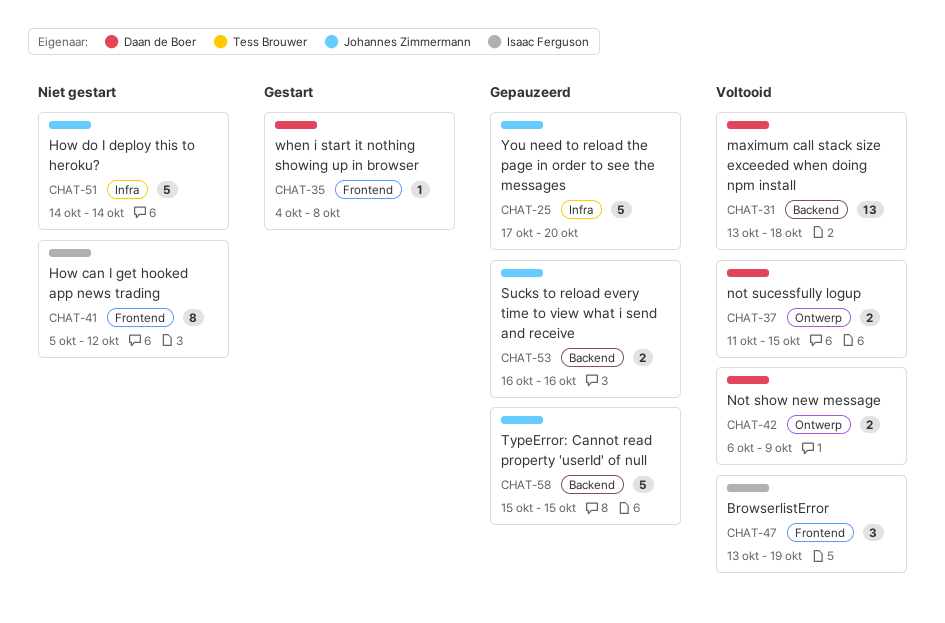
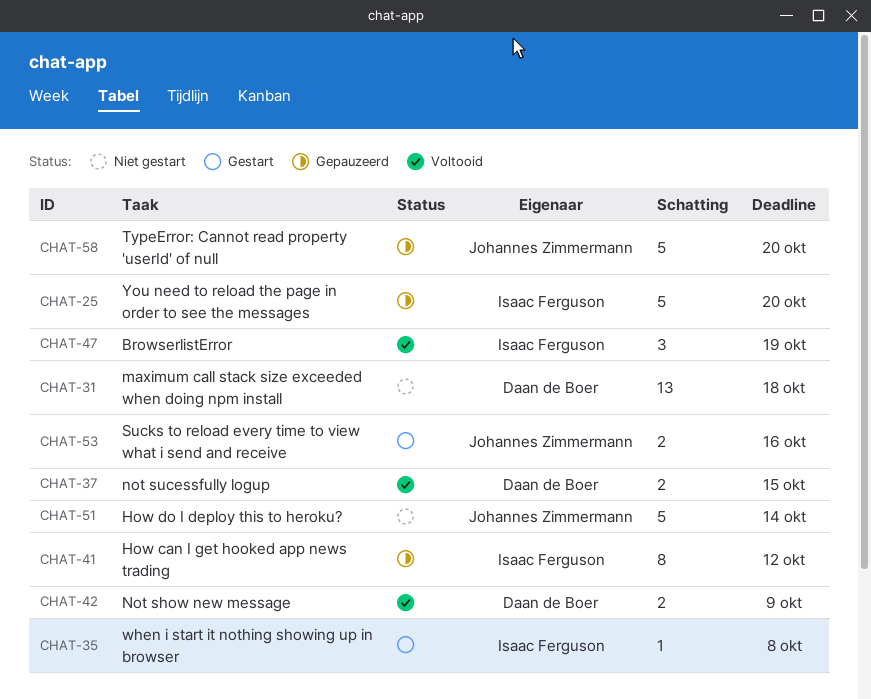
CHAT-25, owner: Johannes Zimmermann -> Isaac Ferguson
CHAT-31, status: Voltooid -> Niet gestart
CHAT-35, owner: Daan de Boer -> Isaac Ferguson
CHAT-41, status: Niet gestart -> Gepauzeerd
CHAT-53, status: Gepauzeerd -> Gestart
CHAT-58, due: Oct 15 -> Oct 20

